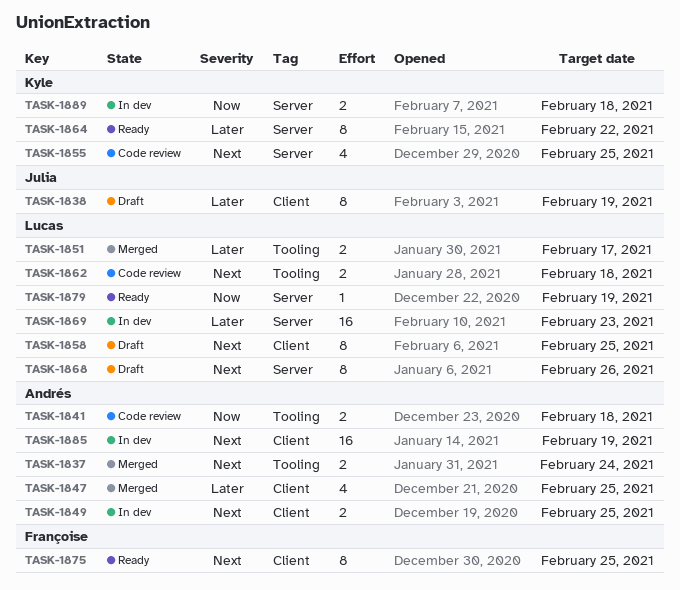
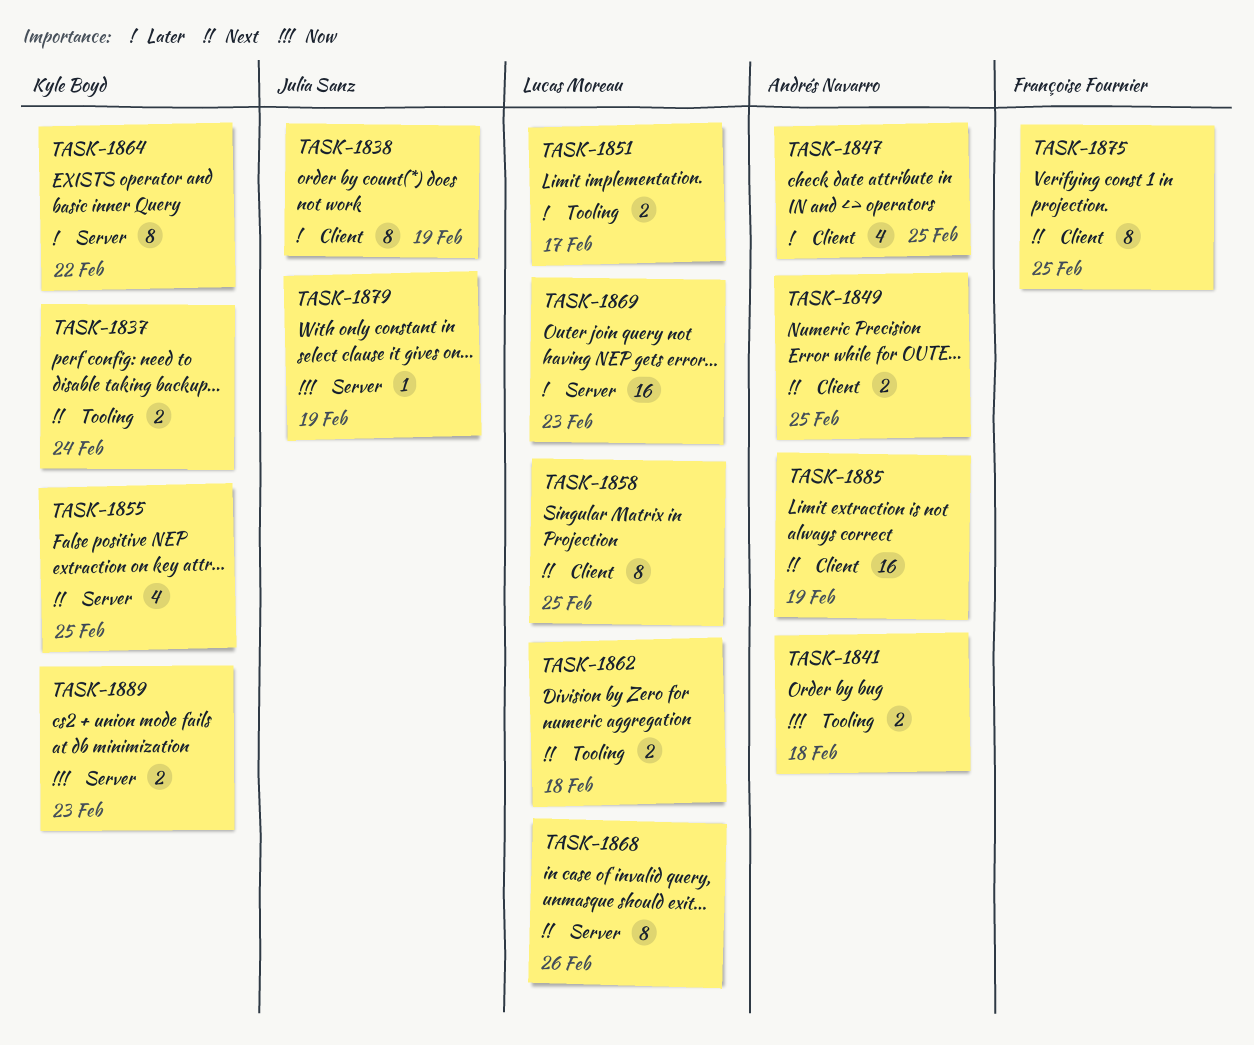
TASK-1837, owner: Andrés Navarro -> Kyle Boyd
TASK-1879, owner: Lucas Moreau -> Julia Sanz
TASK-1889, due: Feb 18 -> Feb 23

